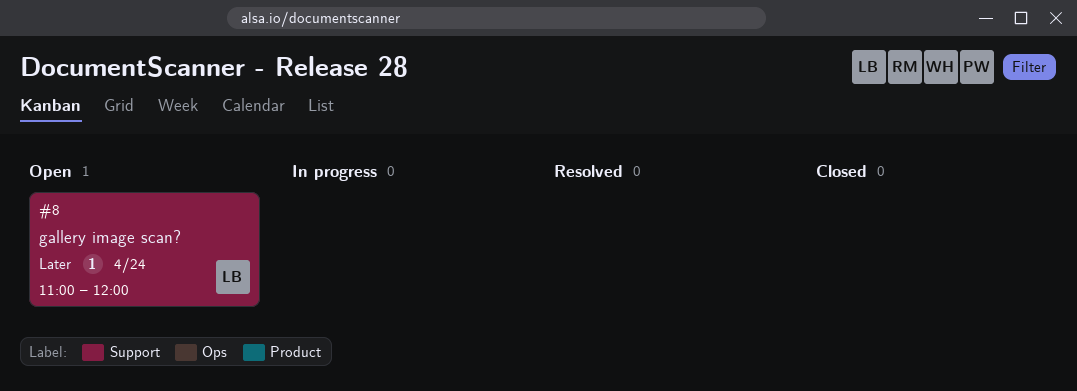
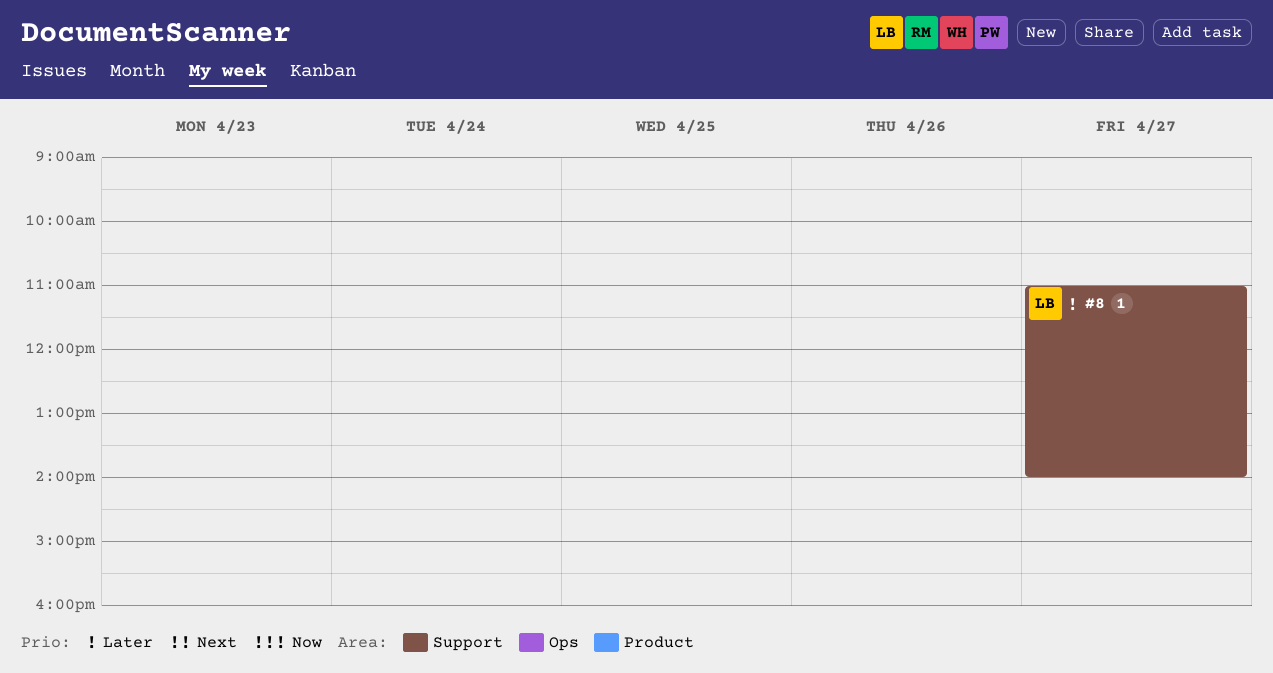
#8, day: Apr 24 -> Apr 27
#8, ends: 12:00 -> 14:00

